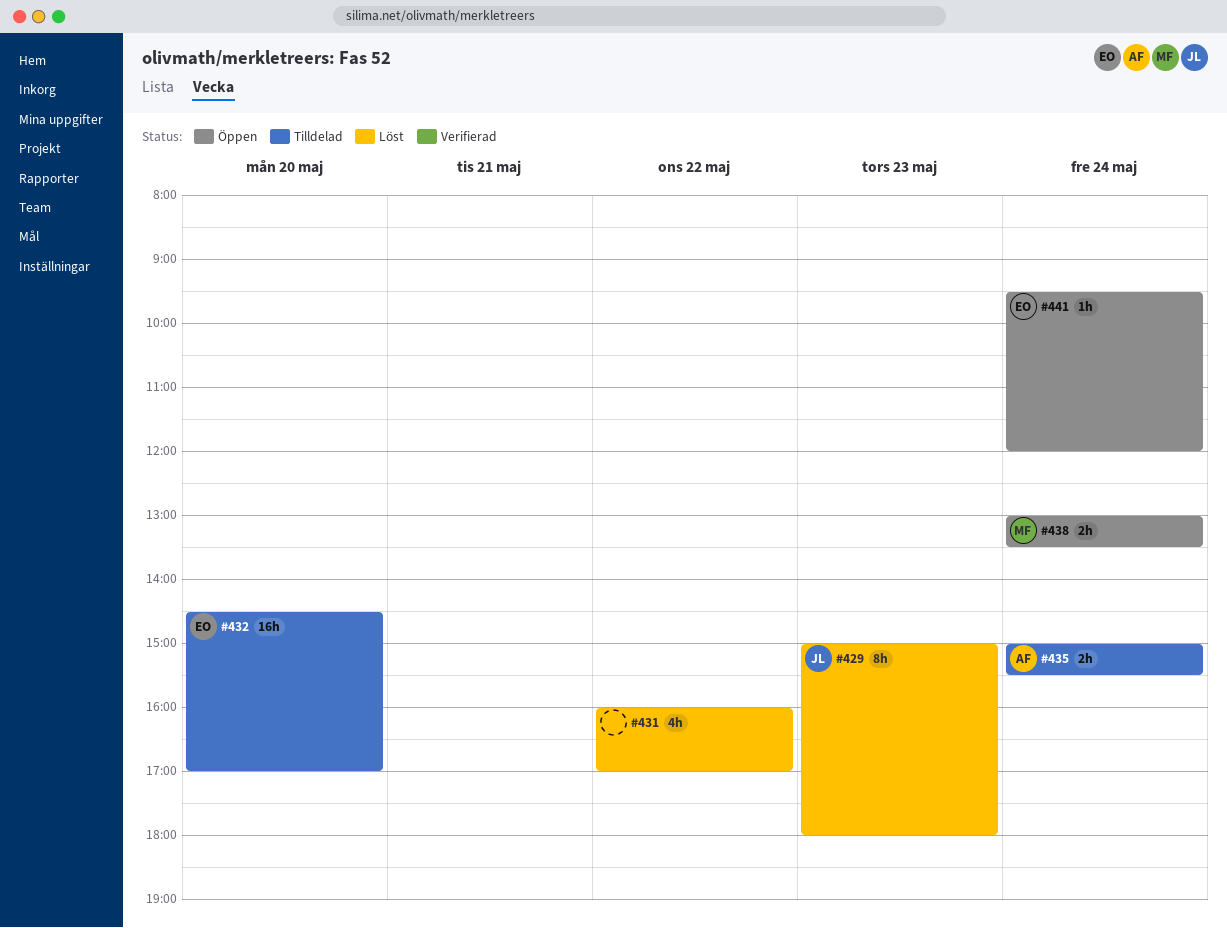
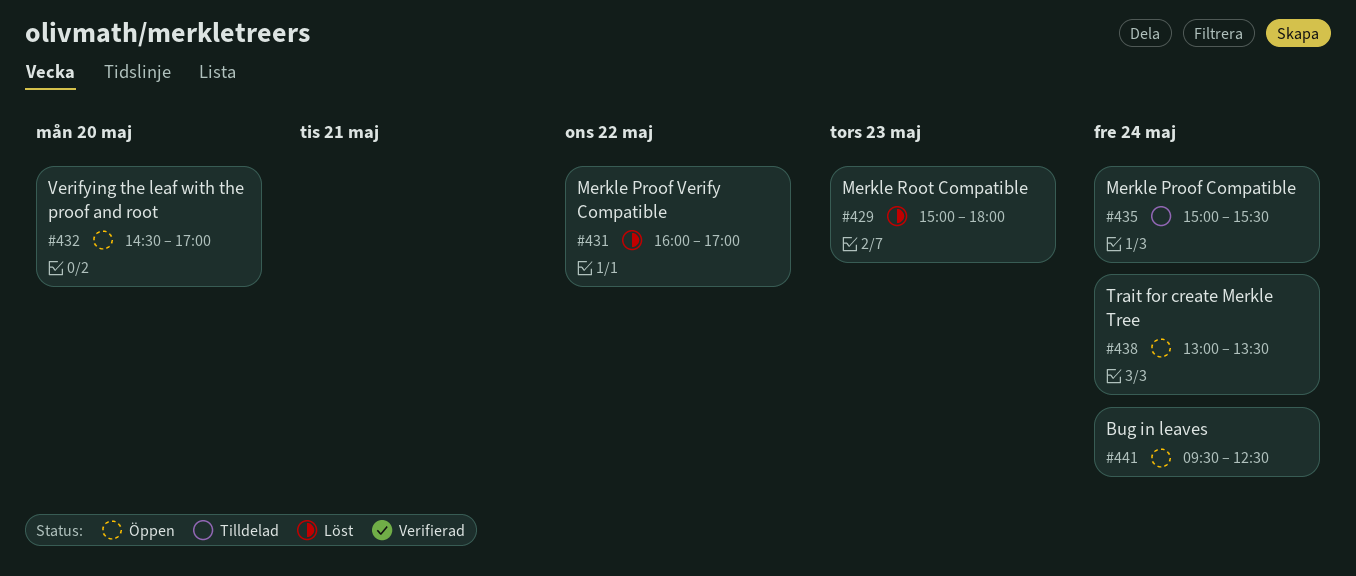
#432, status: Tilldelad -> Öppen
#441, ends: 12:00 -> 12:30

